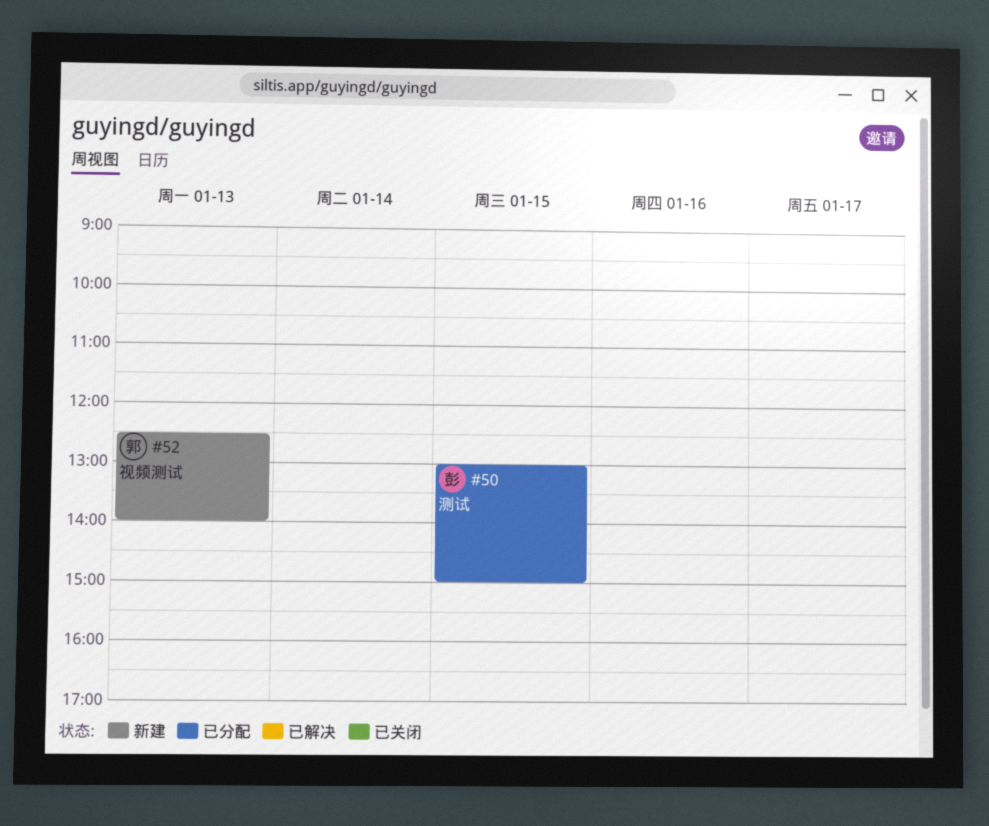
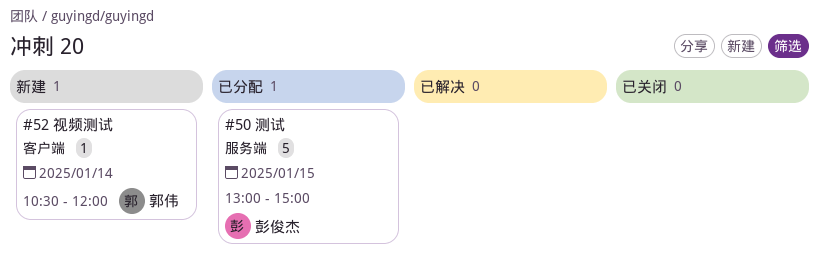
#52, day: Jan 13 -> Jan 14
#52, begins: 12:30 -> 10:30
#52, ends: 14:00 -> 12:00

